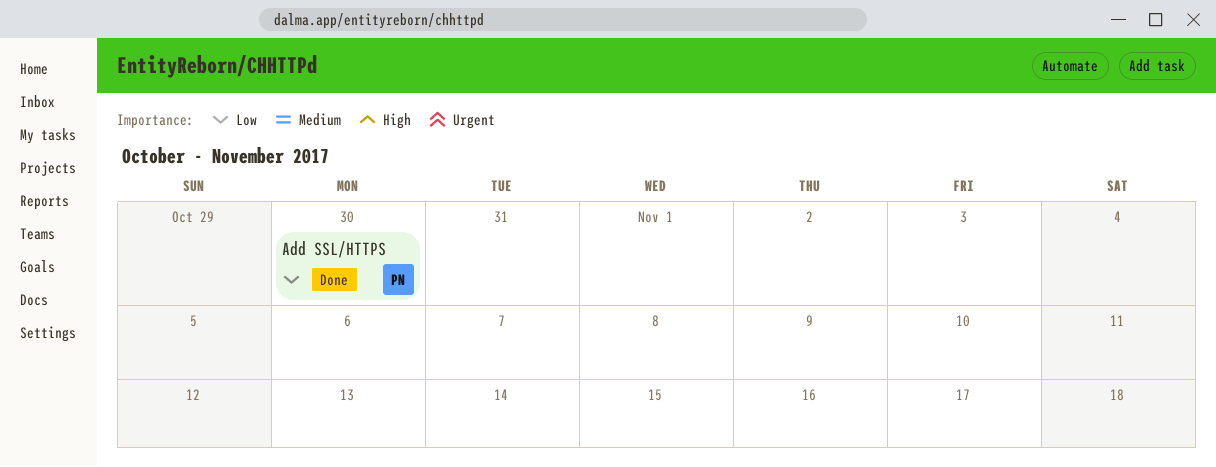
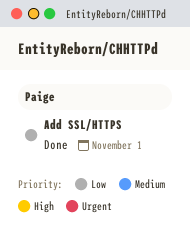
Add SSL/HTTPS, due: Oct 30 -> Nov 1

